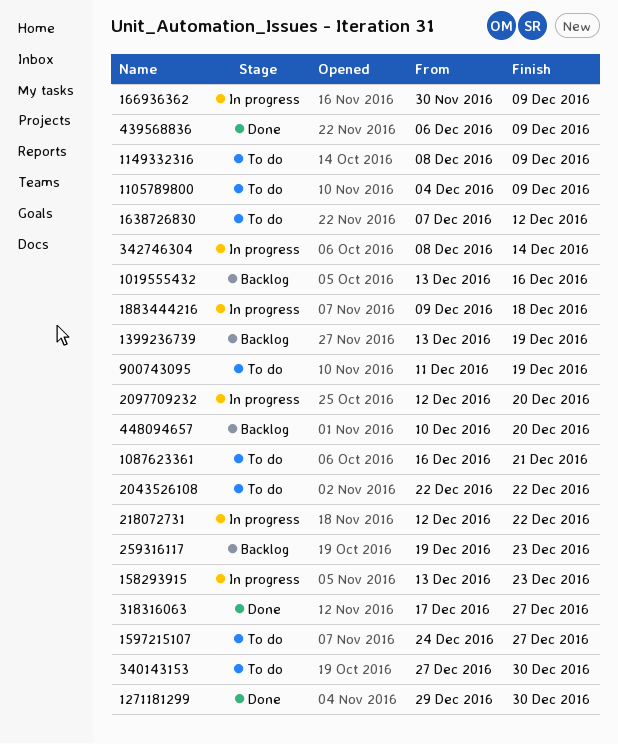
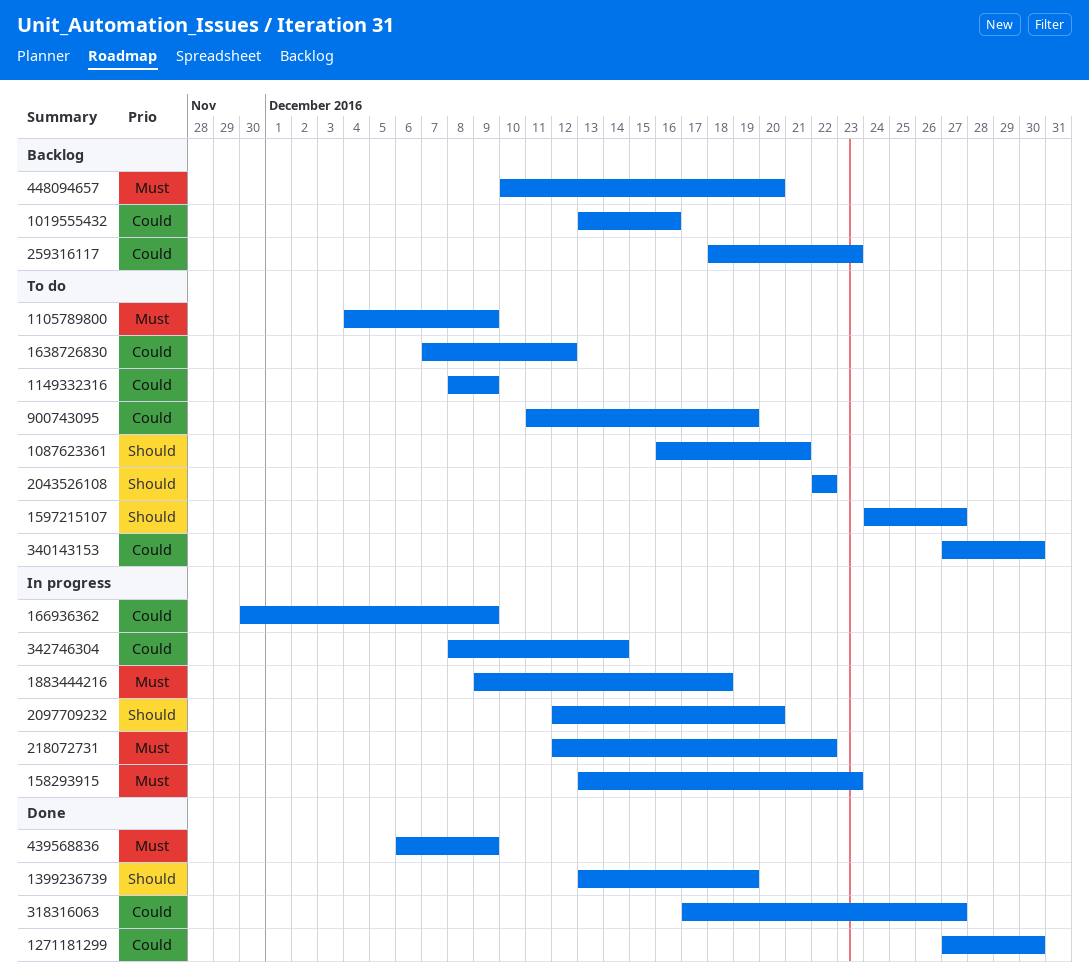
1271181299, start: Dec 29 -> Dec 27
1399236739, status: Backlog -> Done
259316117, start: Dec 19 -> Dec 18

